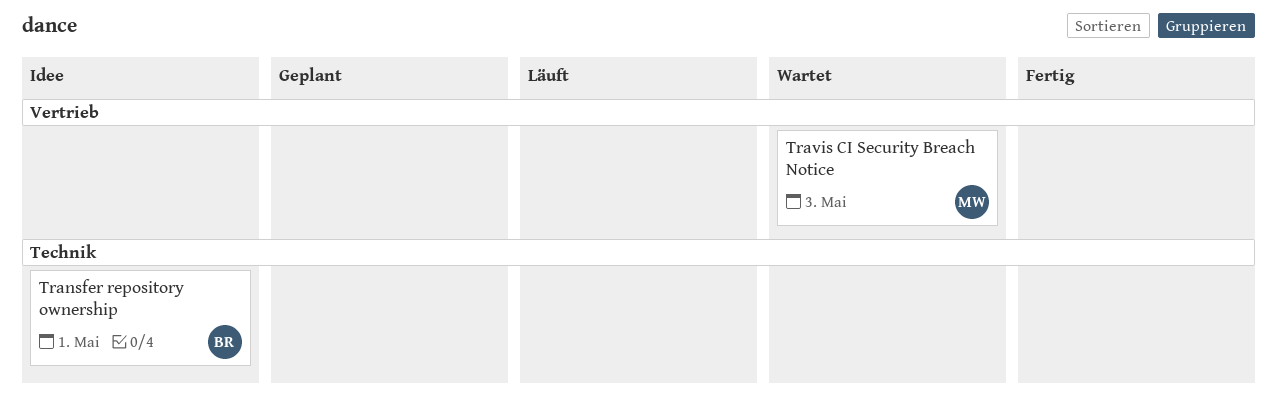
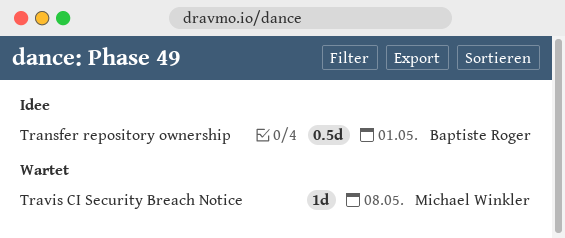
Travis CI Security Breach Notice, due: May 3 -> May 8

